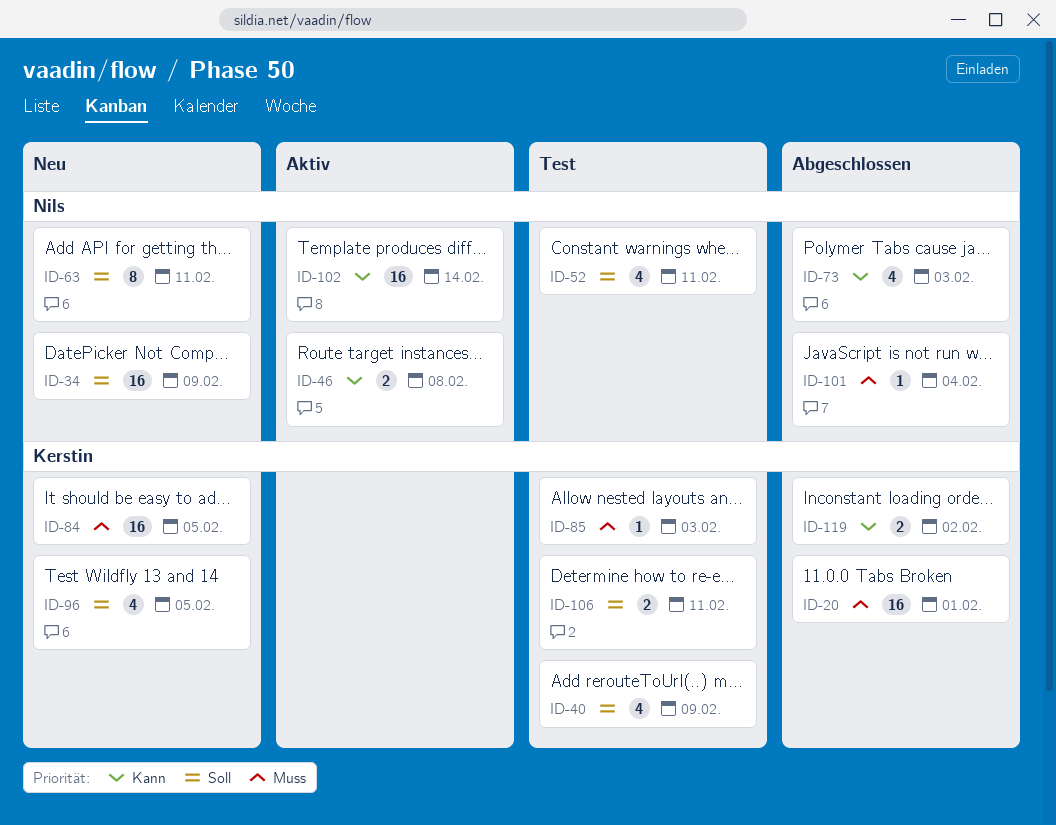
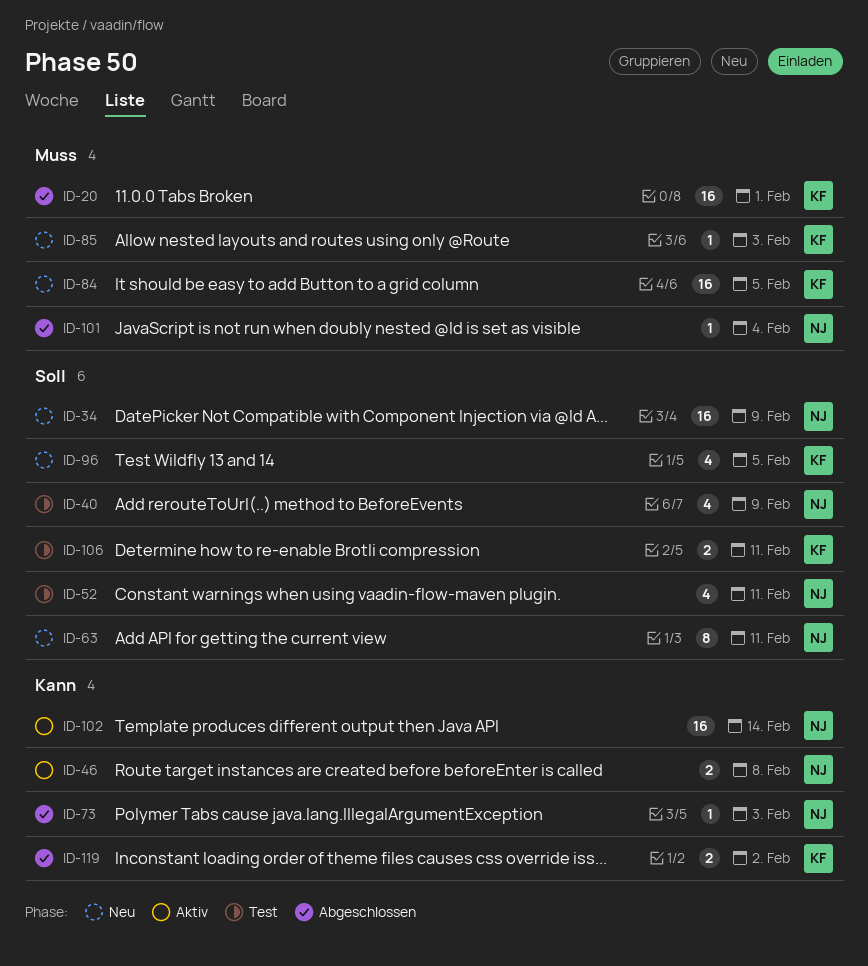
ID-40, owner: Kerstin -> Nils
ID-73, estimate: 4 -> 1
ID-85, status: Test -> Neu

